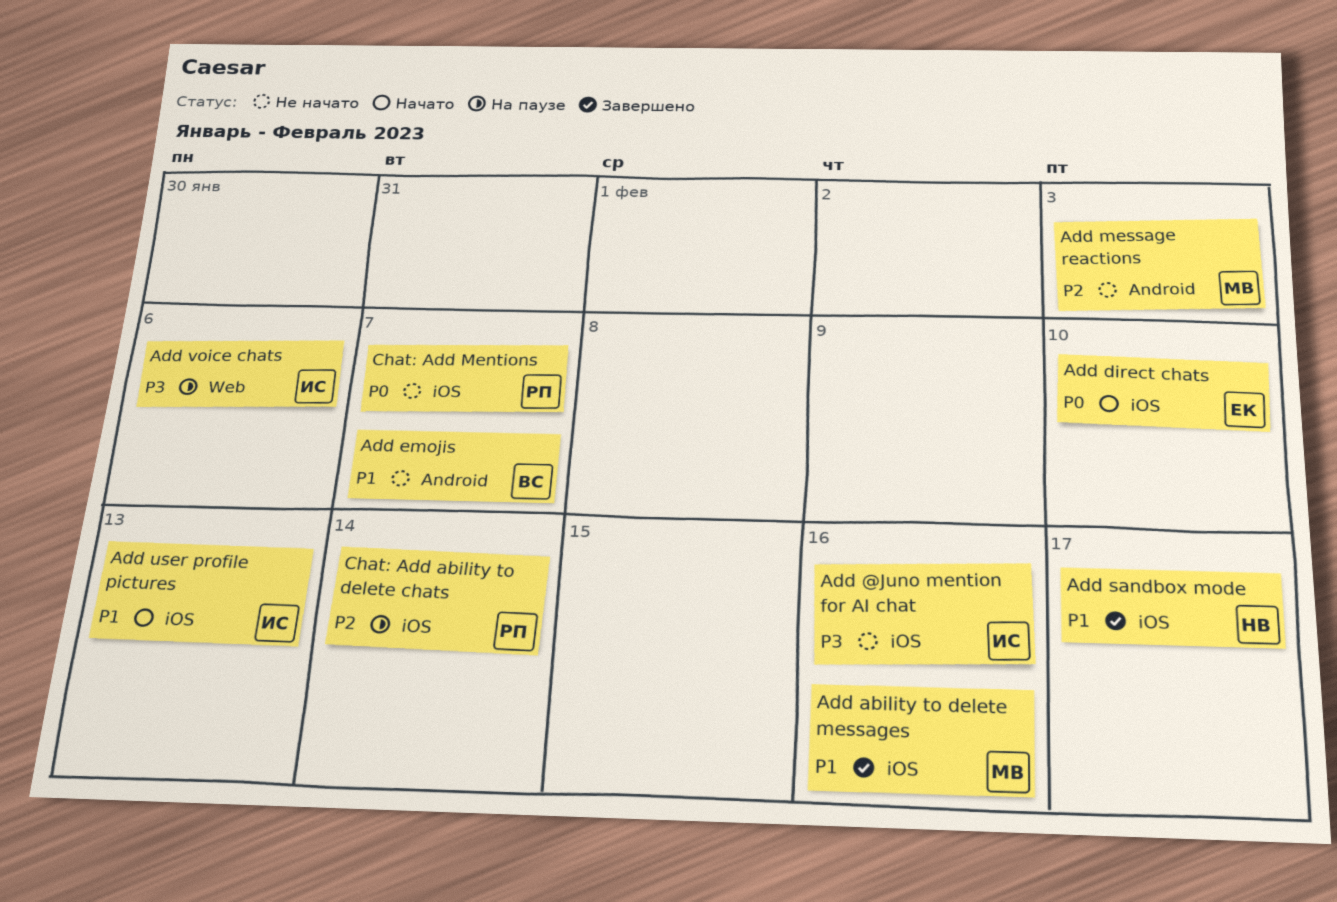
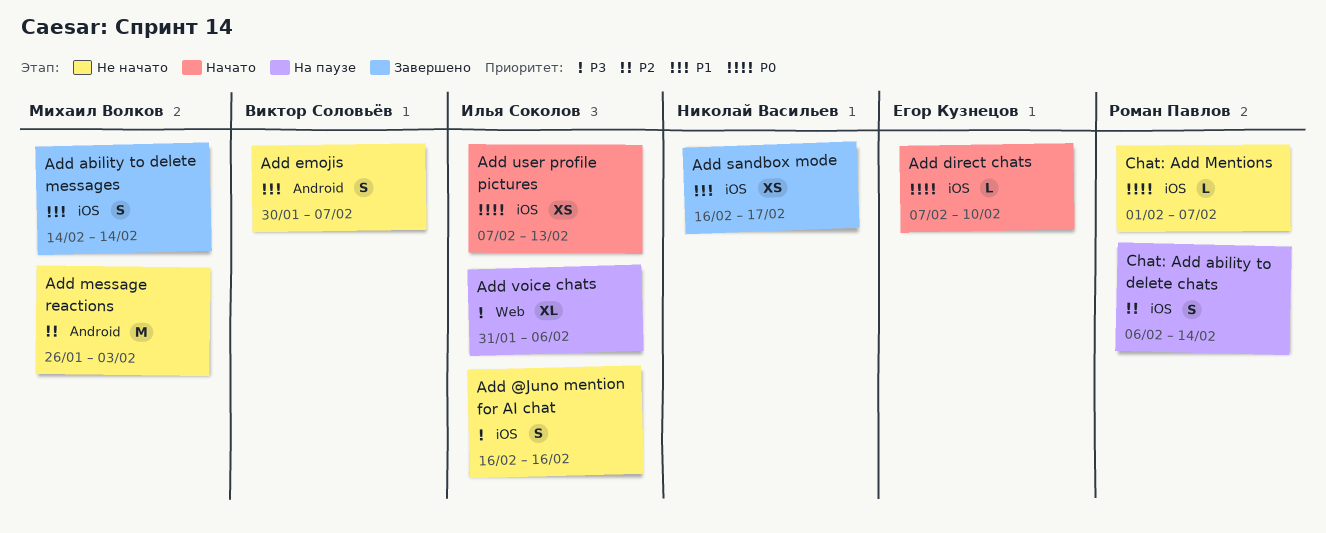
Add ability to delete messages, due: Feb 16 -> Feb 14
Add user profile pictures, priority: P1 -> P0

